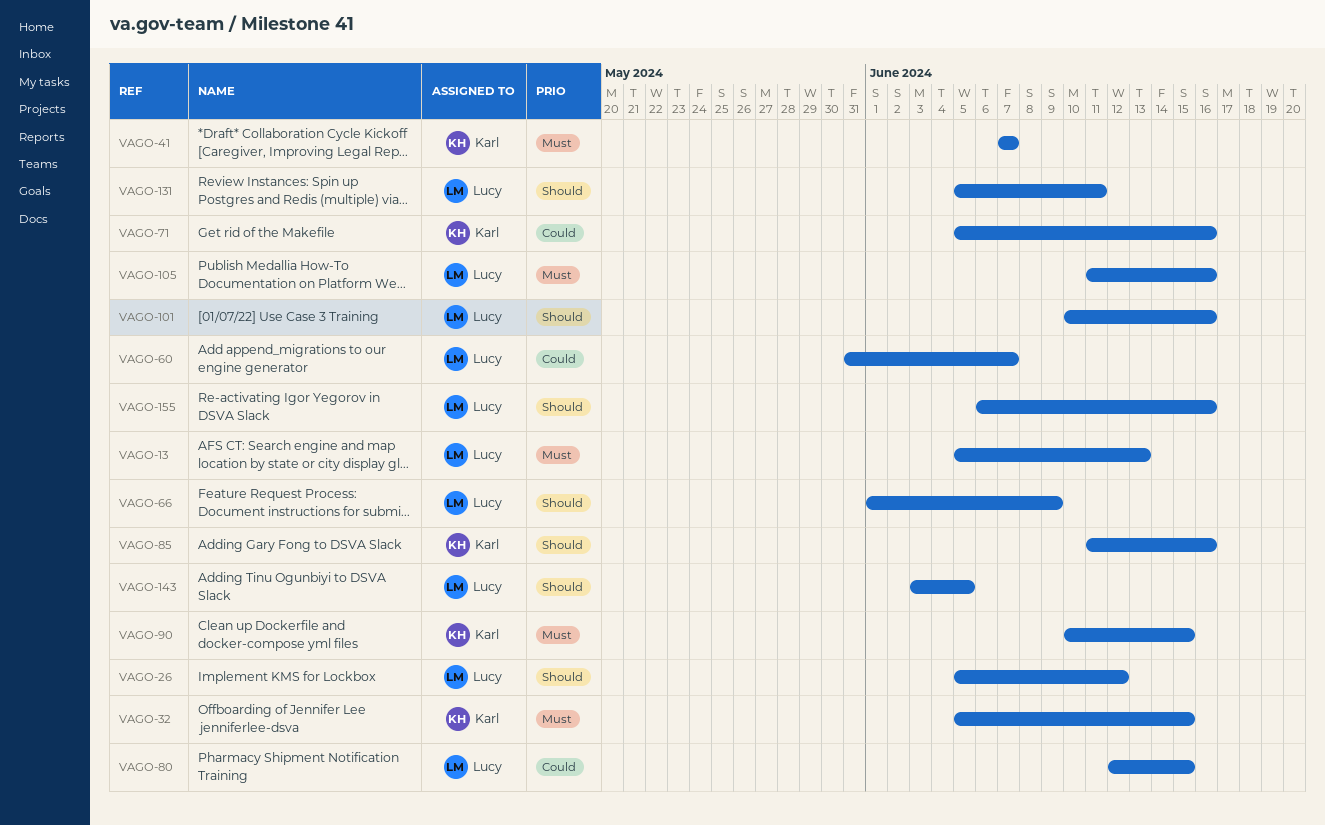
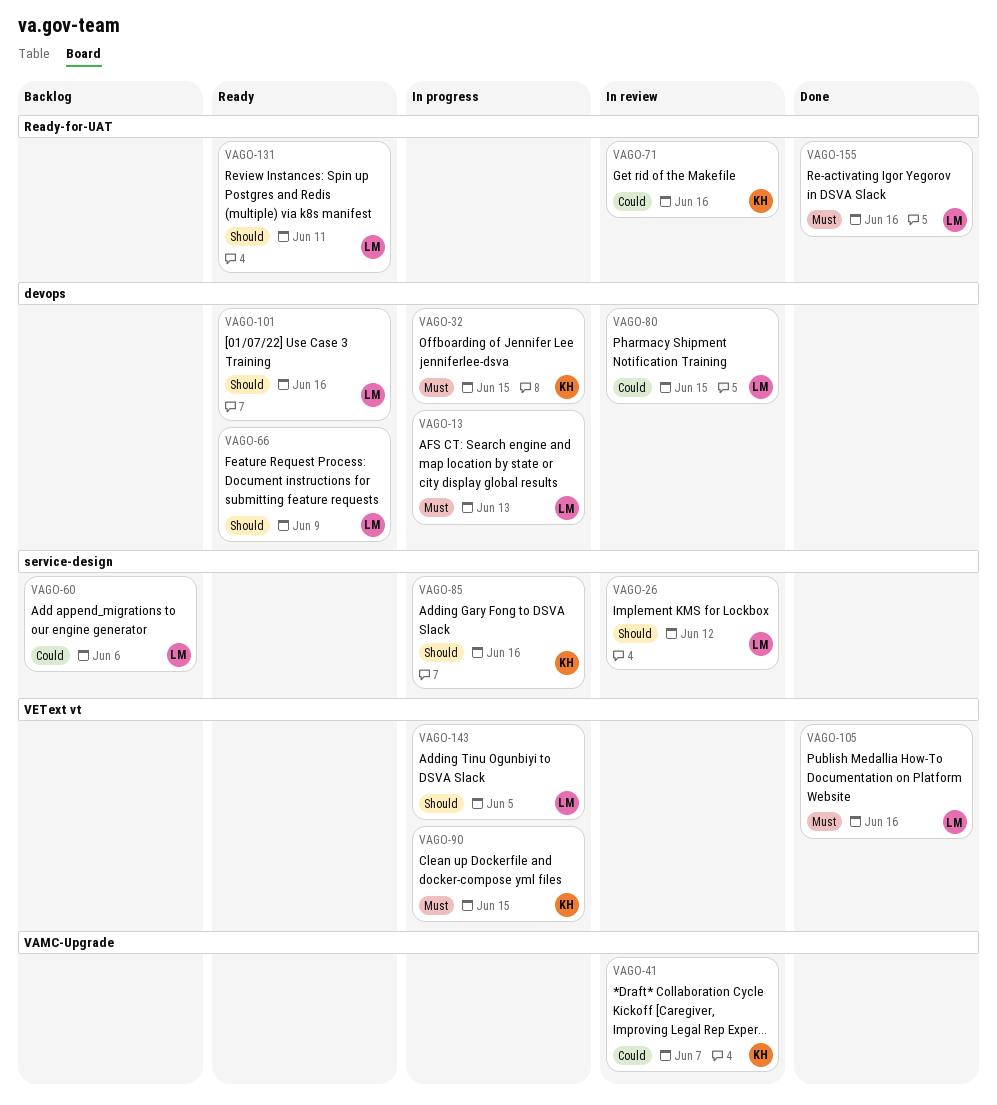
VAGO-41, priority: Must -> Could
VAGO-60, due: Jun 7 -> Jun 6
VAGO-155, priority: Should -> Must

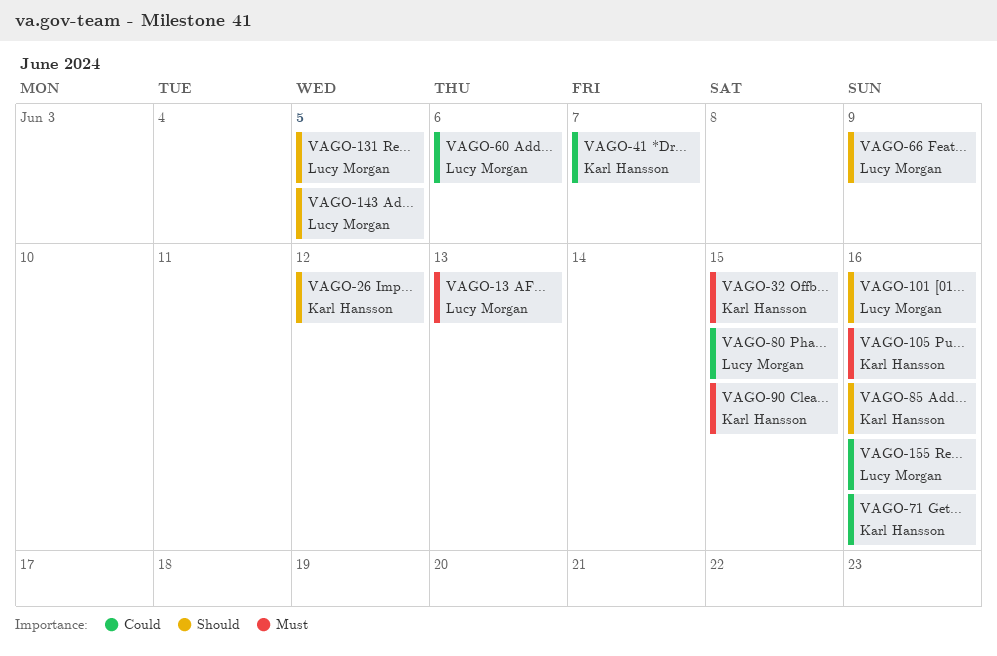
VAGO-26, owner: Lucy Morgan -> Karl Hansson
VAGO-105, owner: Lucy Morgan -> Karl Hansson
VAGO-131, due: Jun 11 -> Jun 5
VAGO-155, priority: Must -> Could

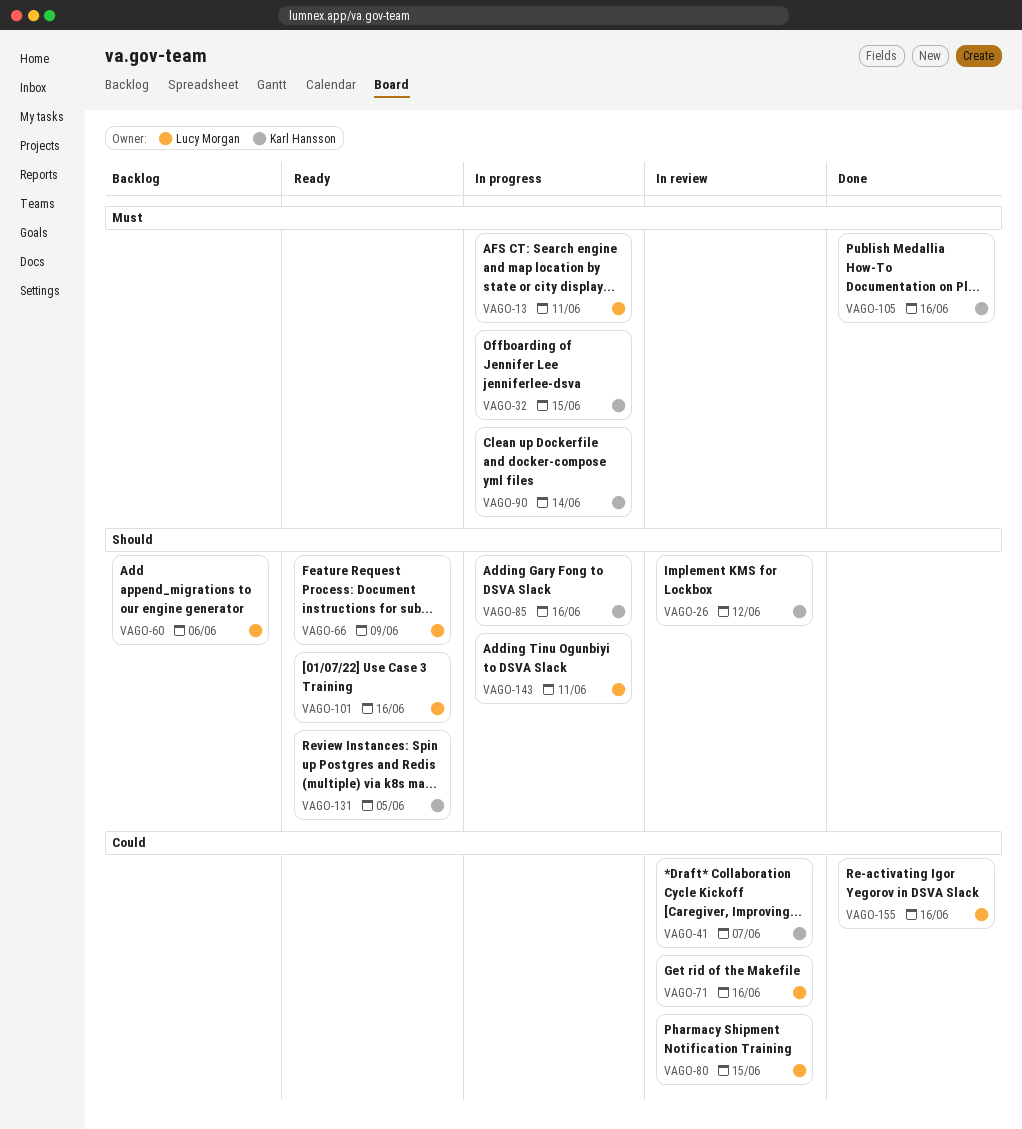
VAGO-13, due: Jun 13 -> Jun 11
VAGO-60, priority: Could -> Should
VAGO-71, owner: Karl Hansson -> Lucy Morgan
VAGO-90, due: Jun 15 -> Jun 14
VAGO-131, owner: Lucy Morgan -> Karl Hansson
VAGO-143, due: Jun 5 -> Jun 11

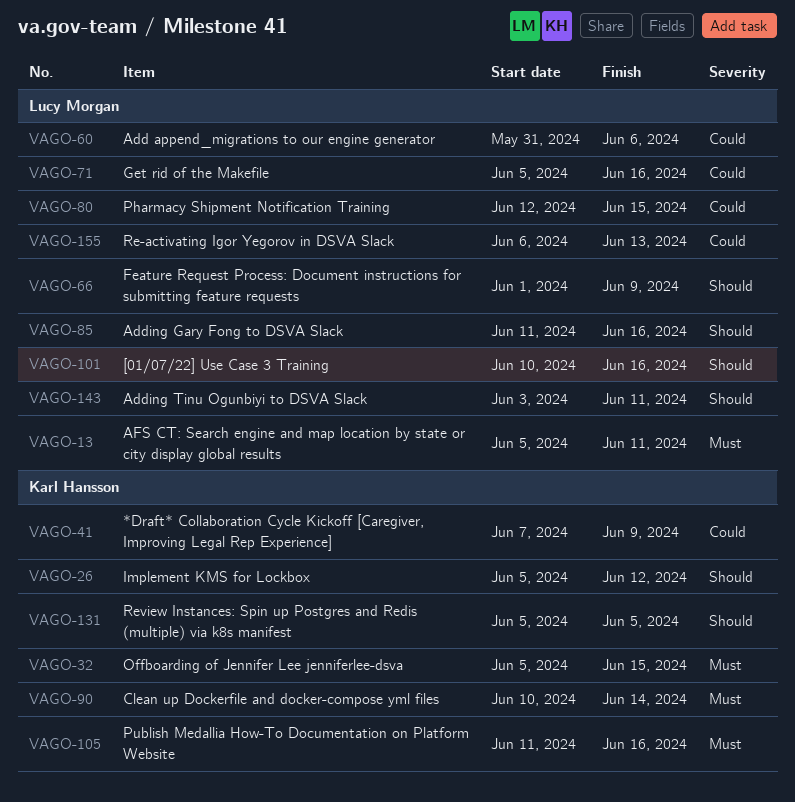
VAGO-41, due: Jun 7 -> Jun 9
VAGO-60, priority: Should -> Could
VAGO-85, owner: Karl Hansson -> Lucy Morgan
VAGO-155, due: Jun 16 -> Jun 13

